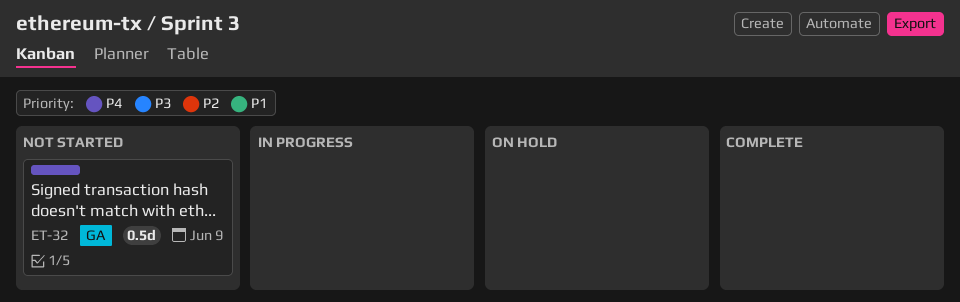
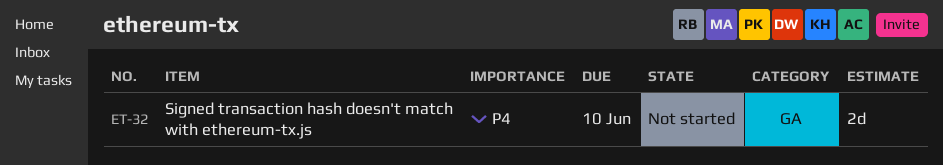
ET-32, estimate: 0.5d -> 2d
ET-32, due: Jun 9 -> Jun 10

